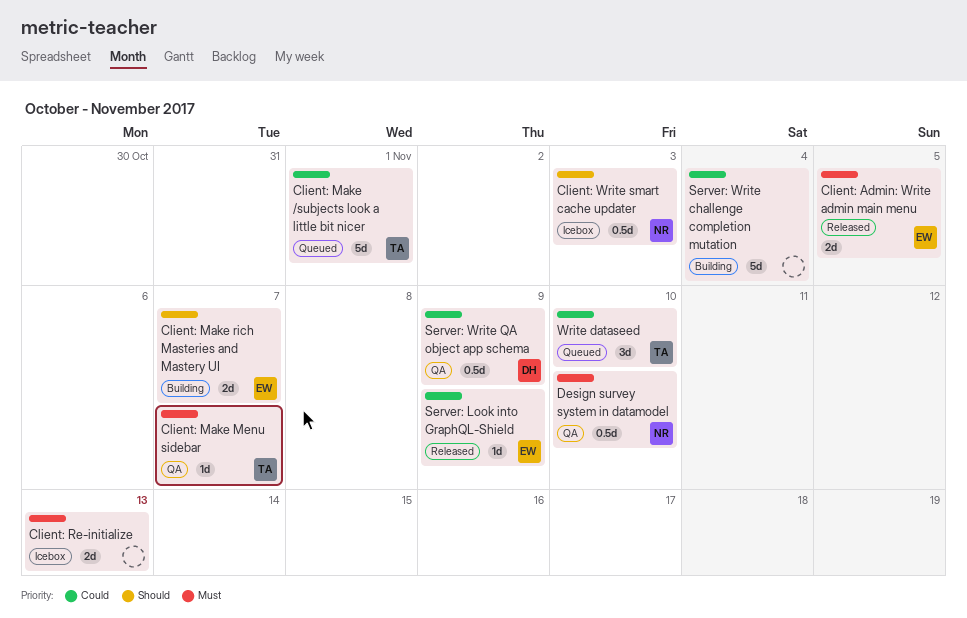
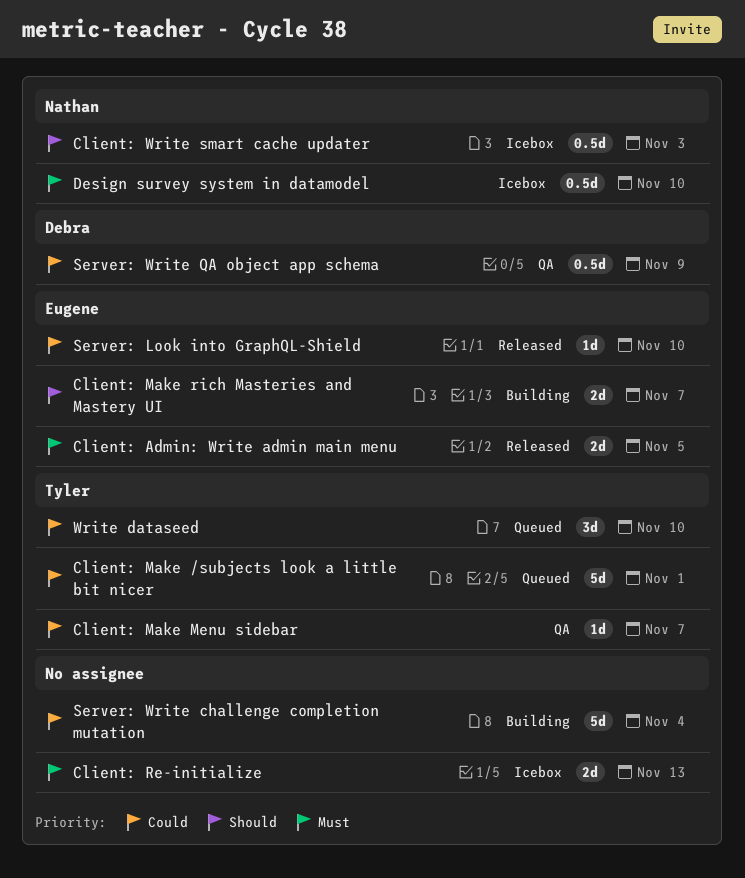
Client: Make Menu sidebar, priority: Must -> Could
Design survey system in datamodel, status: QA -> Icebox
Server: Look into GraphQL-Shield, due: Nov 9 -> Nov 10

